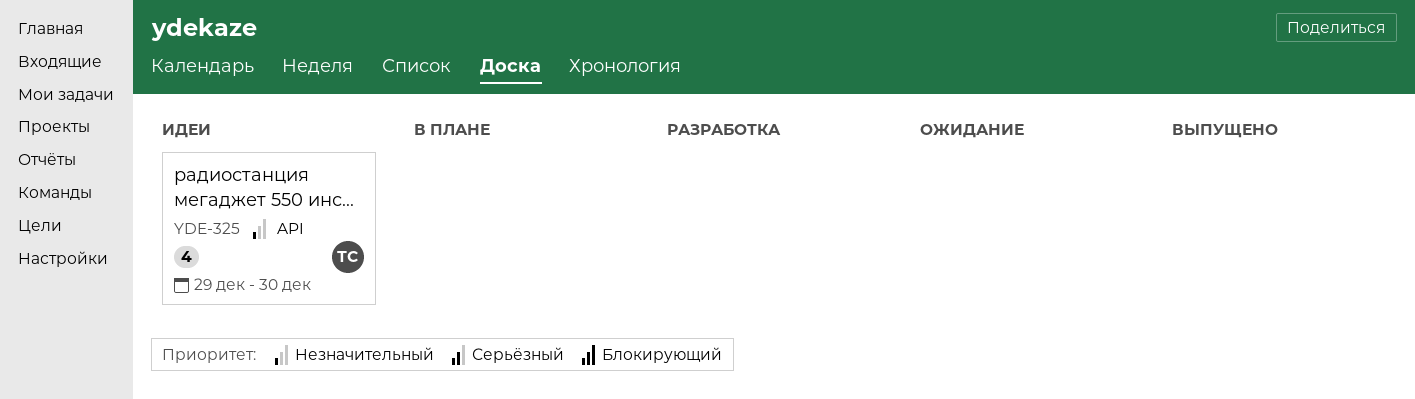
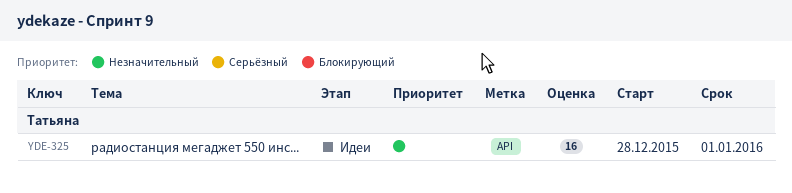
YDE-325, estimate: 4 -> 16
YDE-325, start: Dec 29 -> Dec 28
YDE-325, due: Dec 30 -> Jan 1

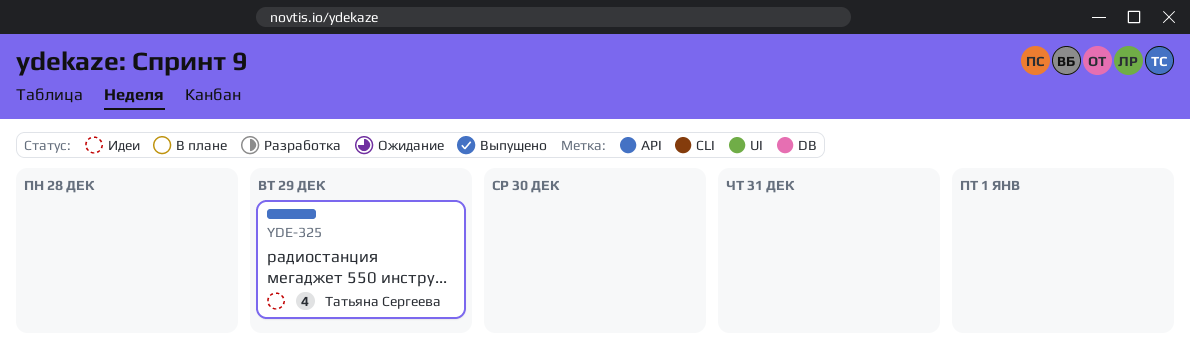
YDE-325, estimate: 16 -> 4
YDE-325, due: Jan 1 -> Dec 29

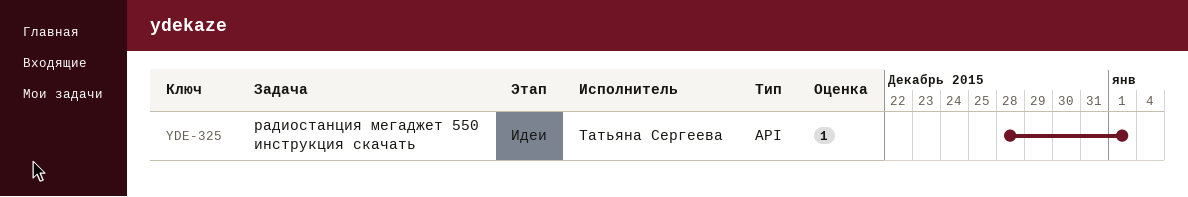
YDE-325, estimate: 4 -> 1
YDE-325, due: Dec 29 -> Jan 1

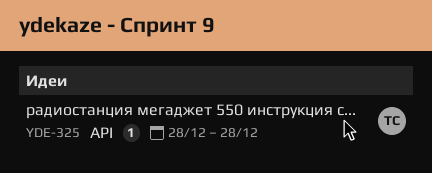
YDE-325, due: Jan 1 -> Dec 28

